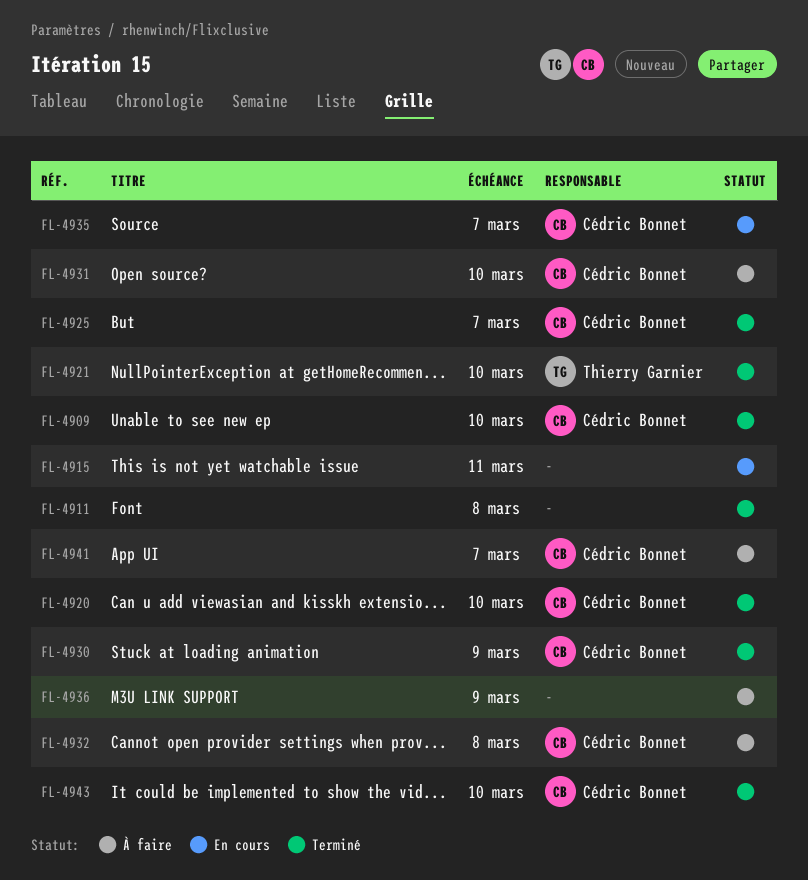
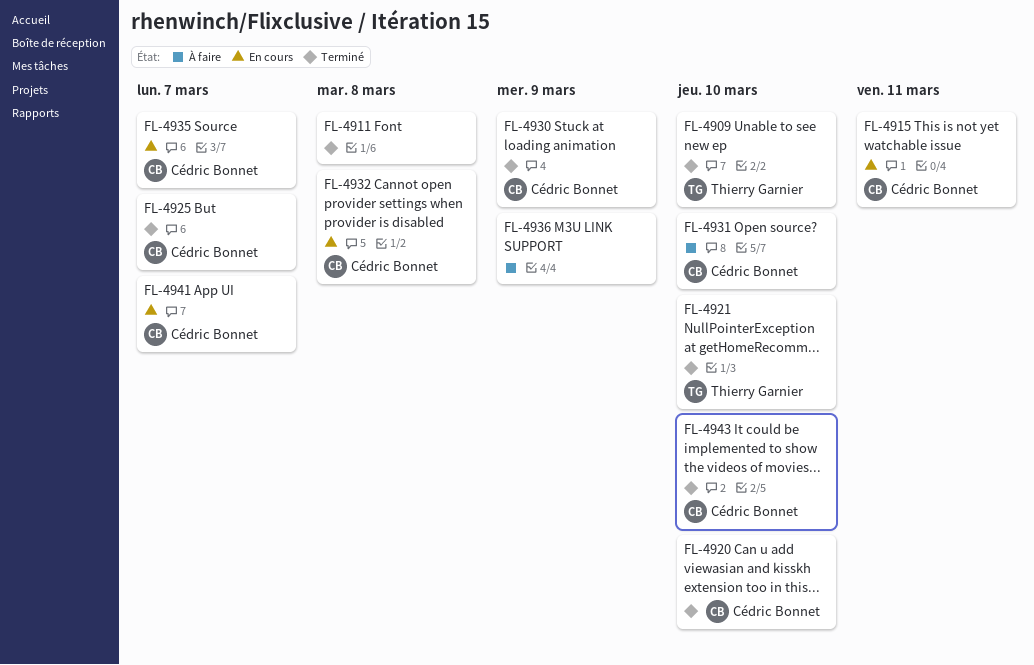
FL-4909, owner: Cédric Bonnet -> Thierry Garnier
FL-4915, owner: none -> Cédric Bonnet
FL-4932, status: À faire -> En cours
FL-4941, status: À faire -> En cours

